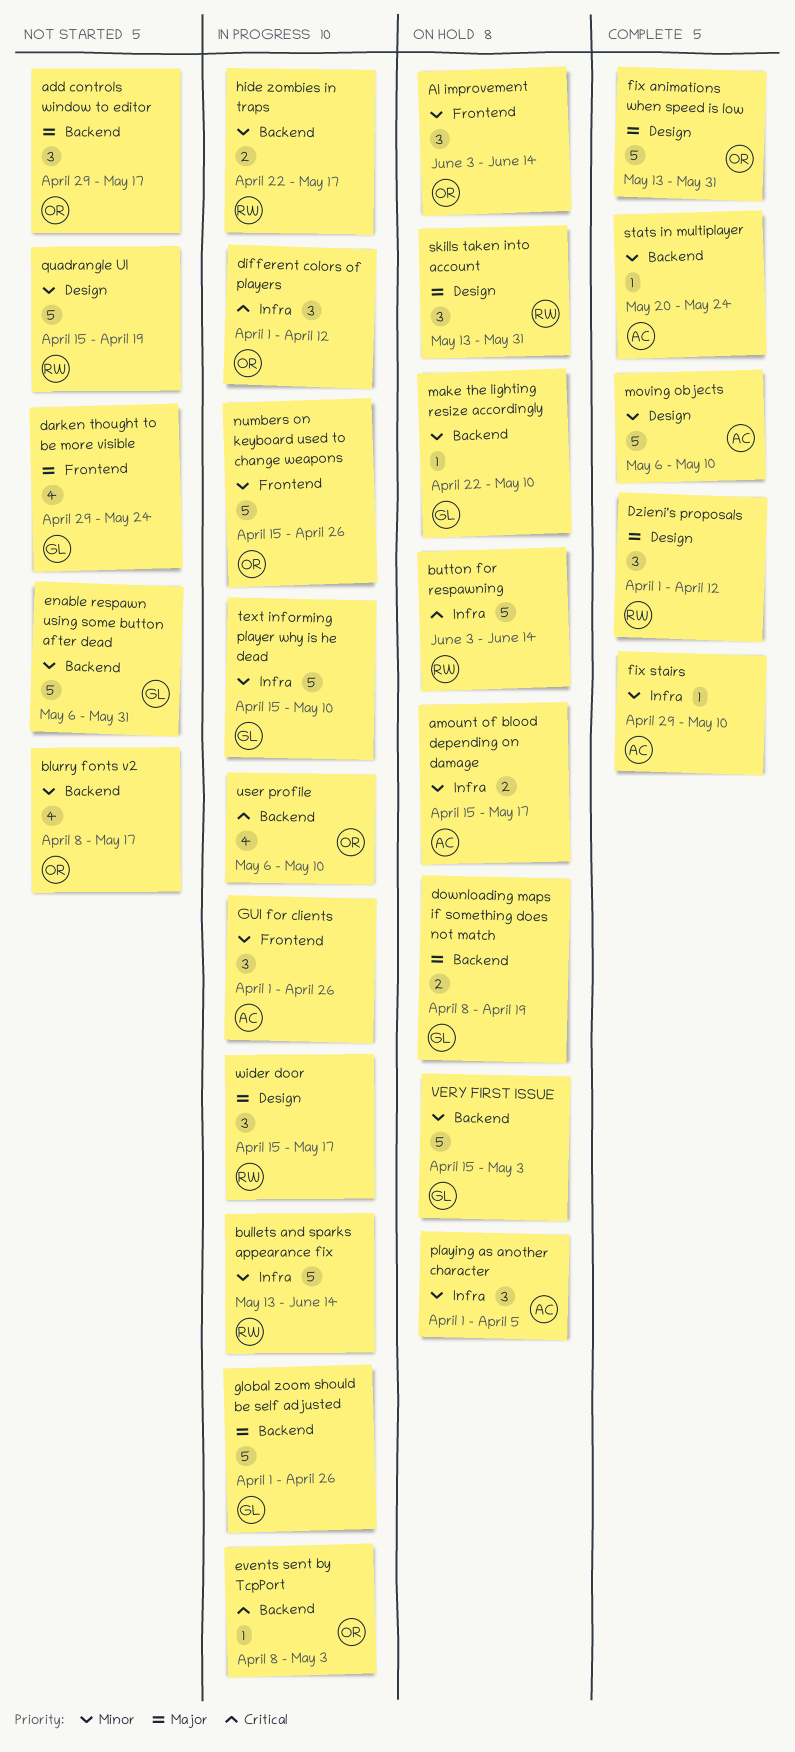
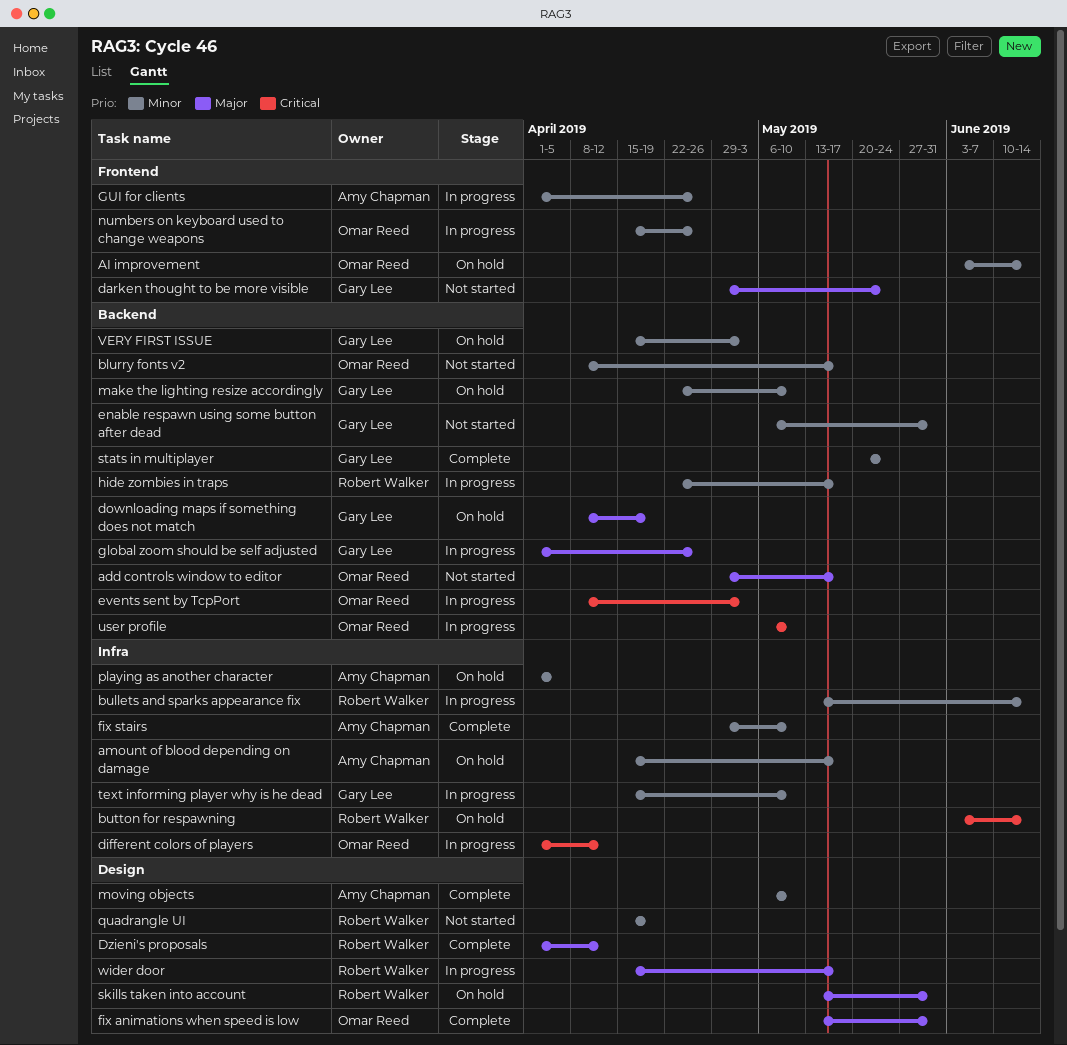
stats in multiplayer, owner: Amy Chapman -> Gary Lee

